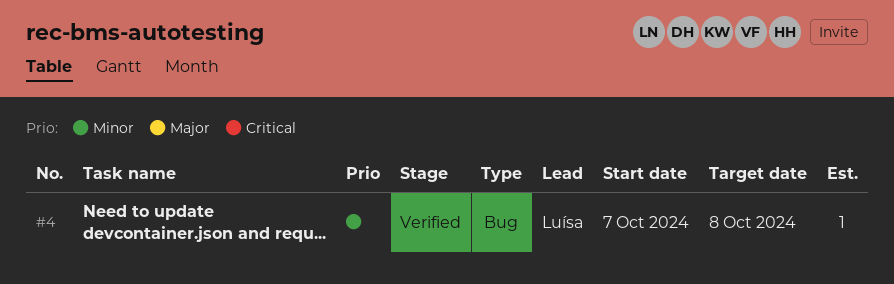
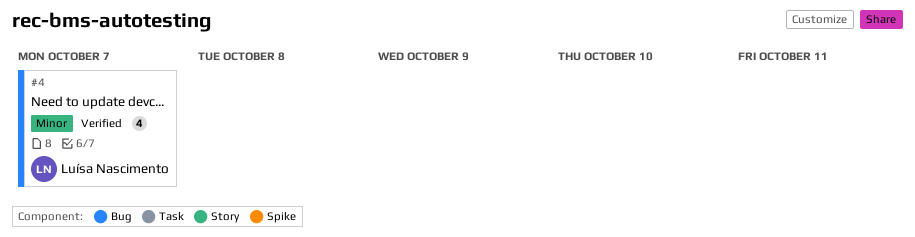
#4, estimate: 1 -> 4
#4, due: Oct 8 -> Oct 7

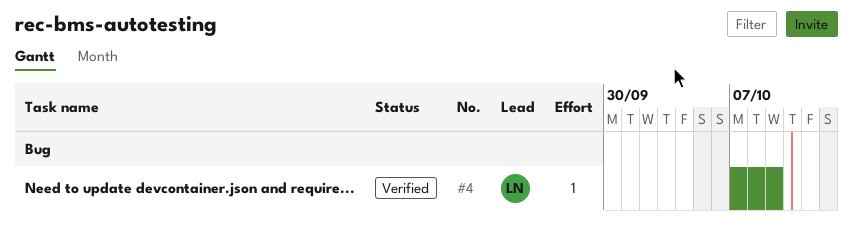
#4, estimate: 4 -> 1
#4, due: Oct 7 -> Oct 9

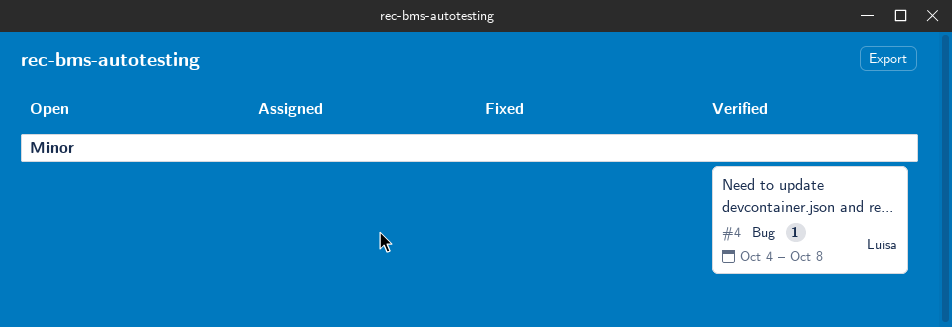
#4, start: Oct 7 -> Oct 4
#4, due: Oct 9 -> Oct 8

